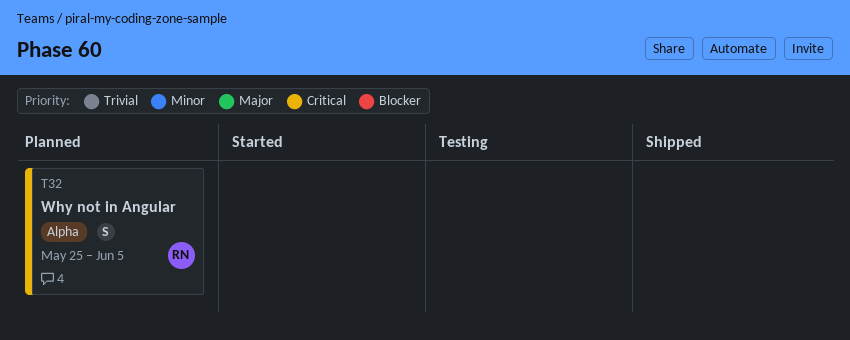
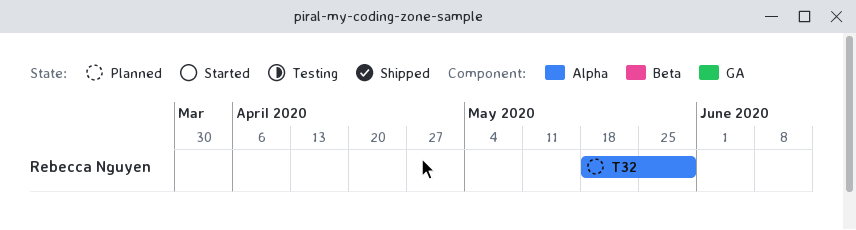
T32, start: May 25 -> May 18
T32, due: Jun 5 -> May 29

